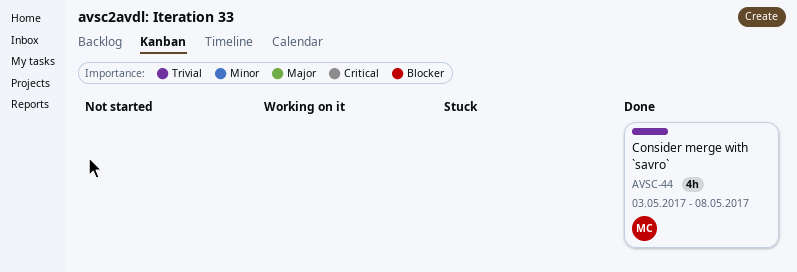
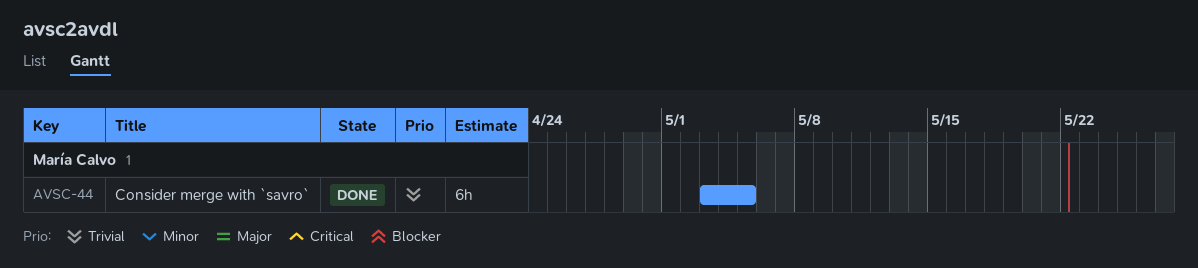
AVSC-44, estimate: 4h -> 6h
AVSC-44, due: May 8 -> May 5

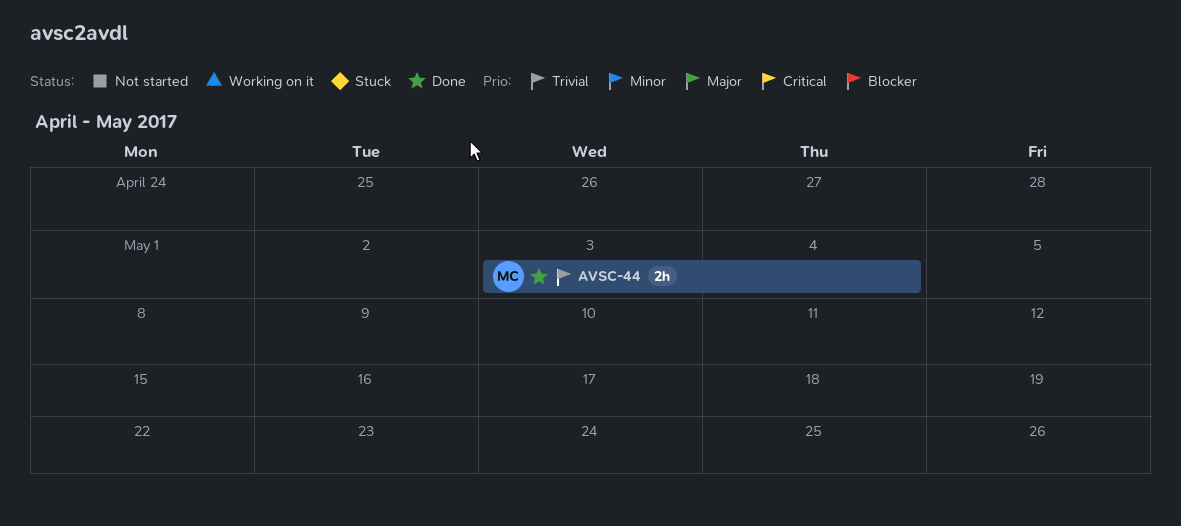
AVSC-44, estimate: 6h -> 2h
AVSC-44, due: May 5 -> May 4

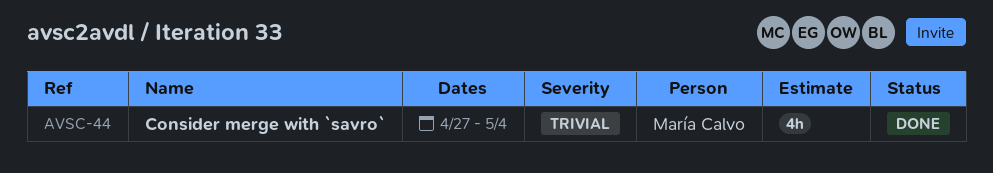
AVSC-44, estimate: 2h -> 4h
AVSC-44, start: May 3 -> Apr 27

